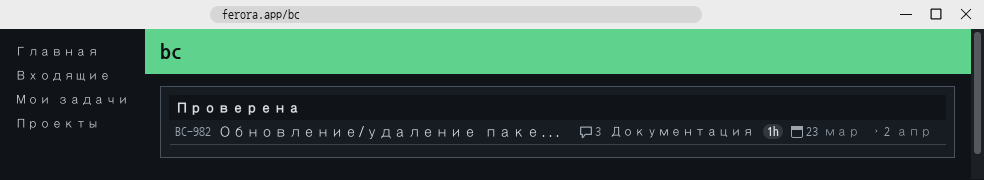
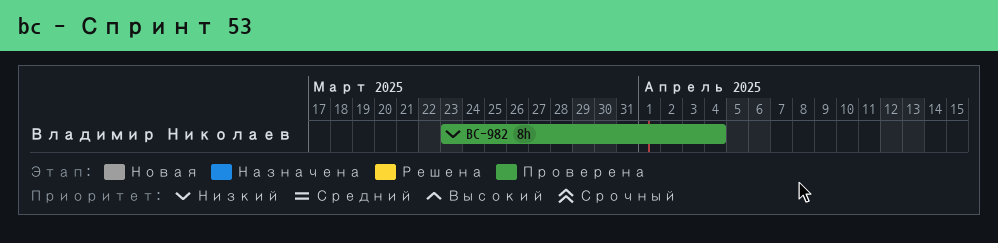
BC-982, estimate: 1h -> 8h
BC-982, due: Apr 2 -> Apr 4

